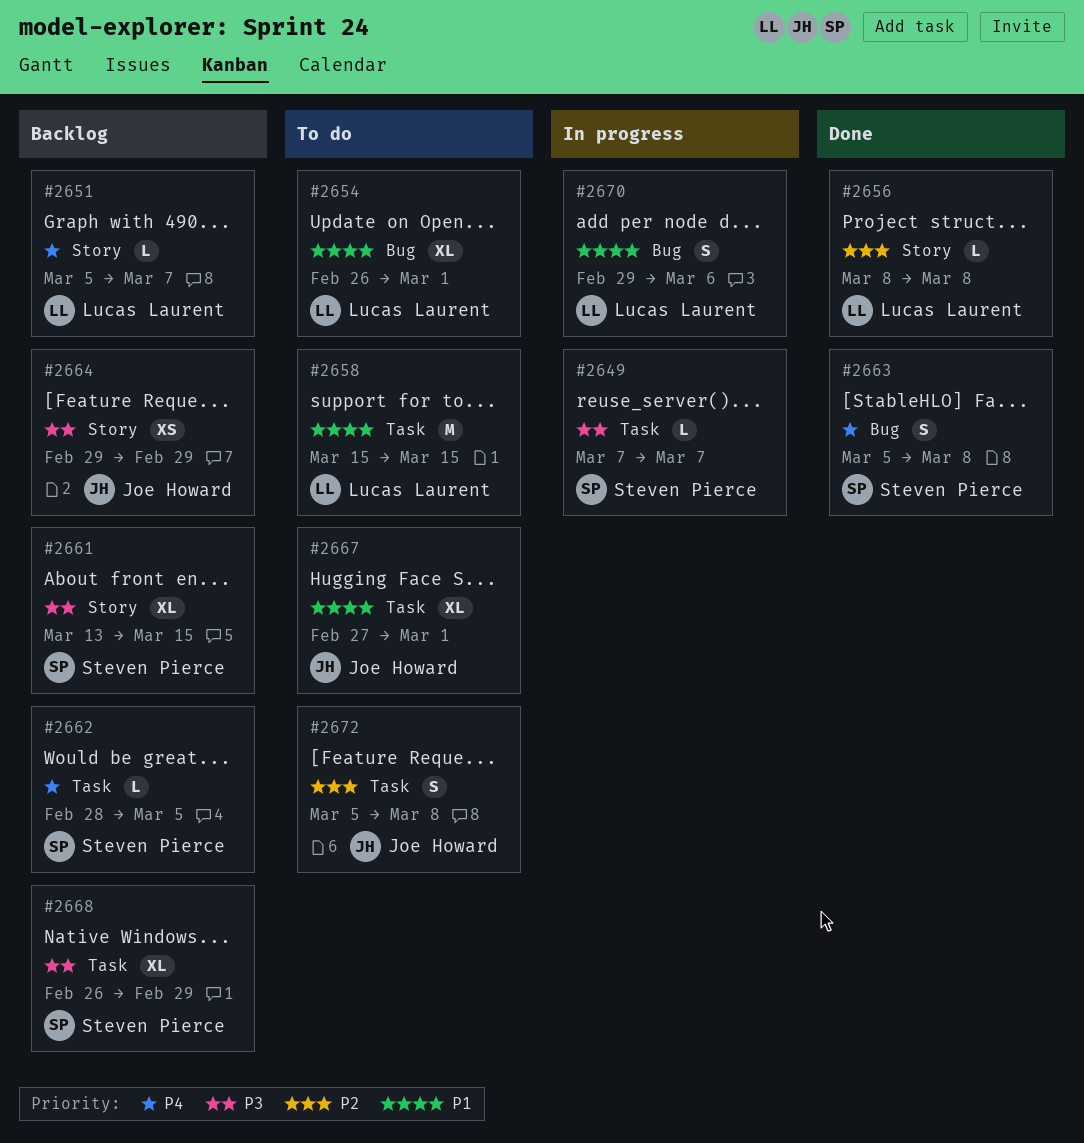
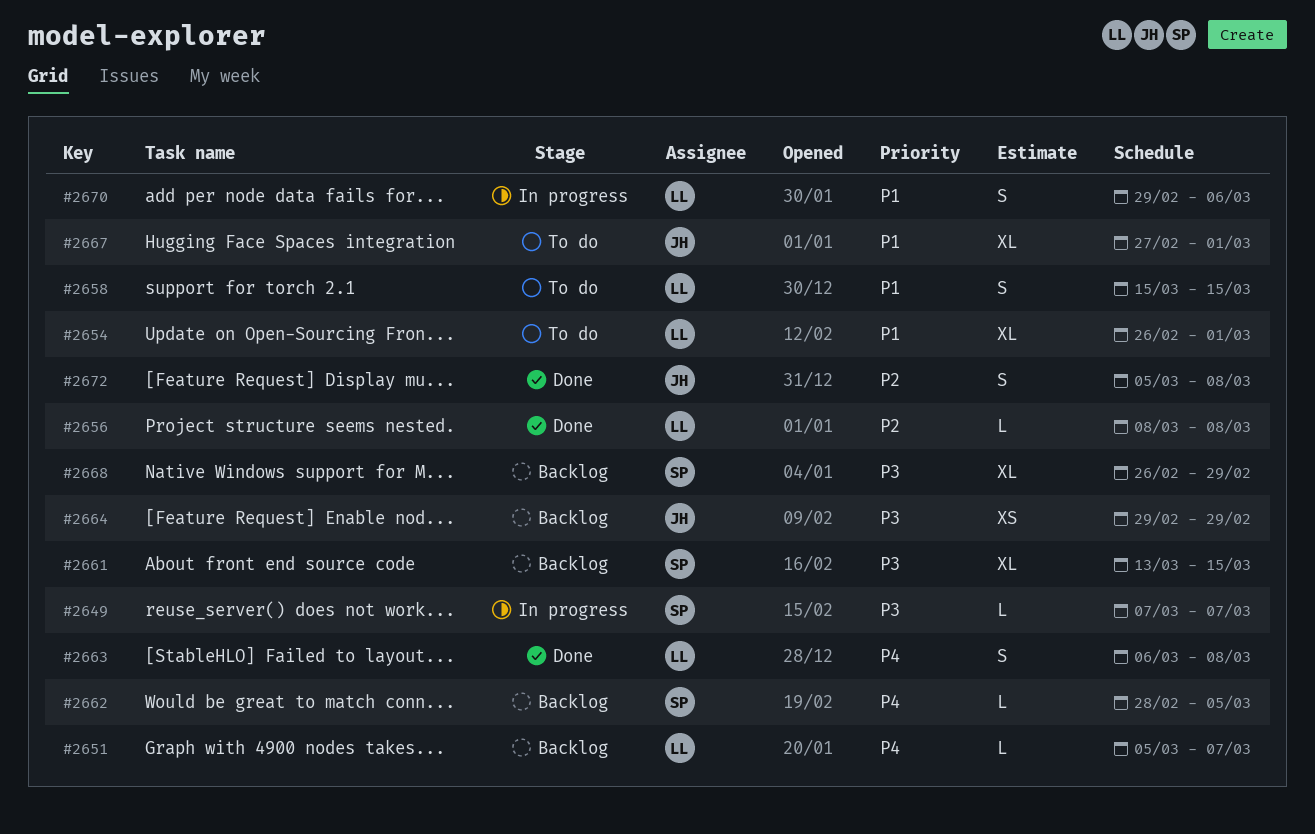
#2658, estimate: M -> S
#2663, owner: Steven Pierce -> Lucas Laurent
#2663, start: Mar 5 -> Mar 6
#2672, status: To do -> Done

